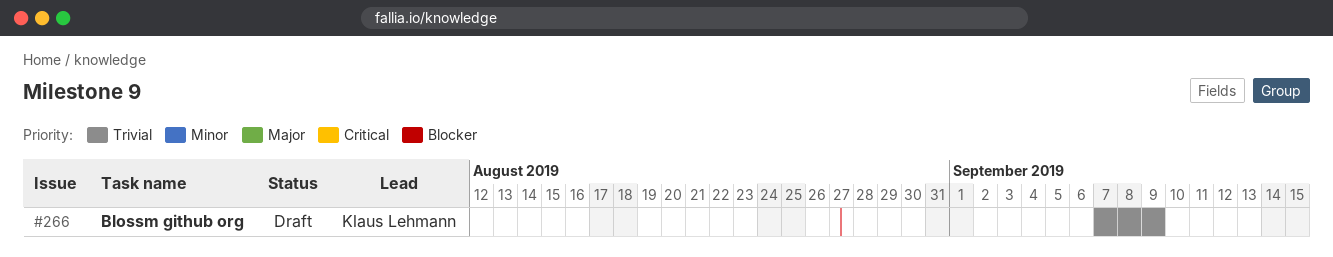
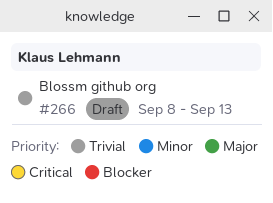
#266, start: Sep 7 -> Sep 8
#266, due: Sep 9 -> Sep 13

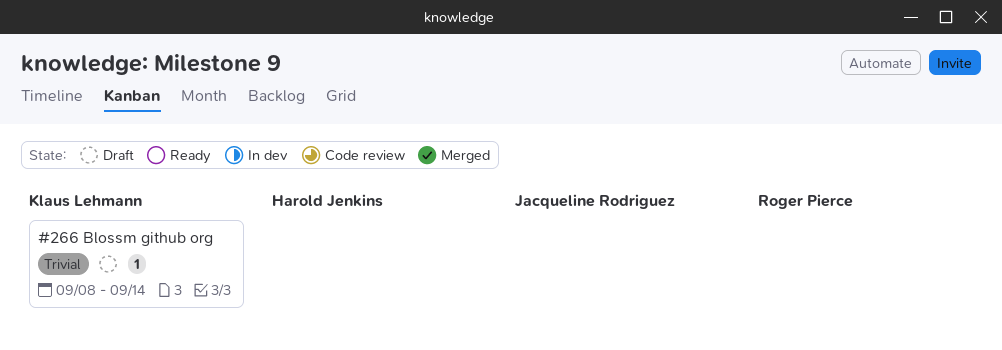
#266, due: Sep 13 -> Sep 14

